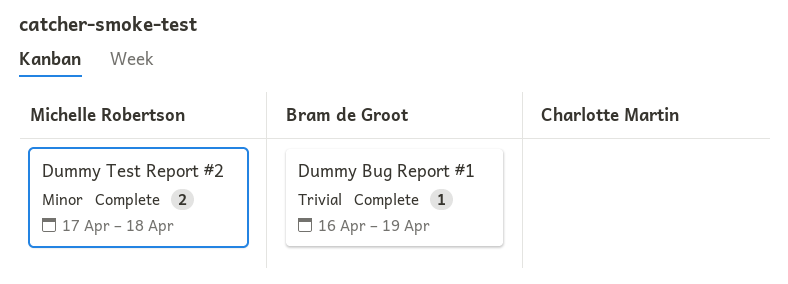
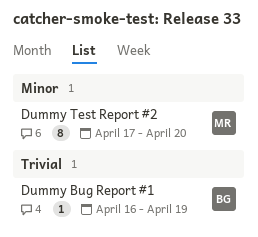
Dummy Test Report #2, estimate: 2 -> 8
Dummy Test Report #2, due: Apr 18 -> Apr 20

